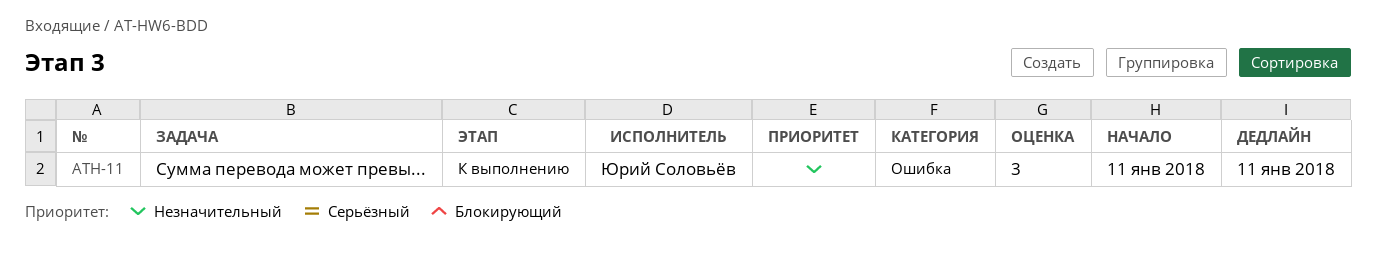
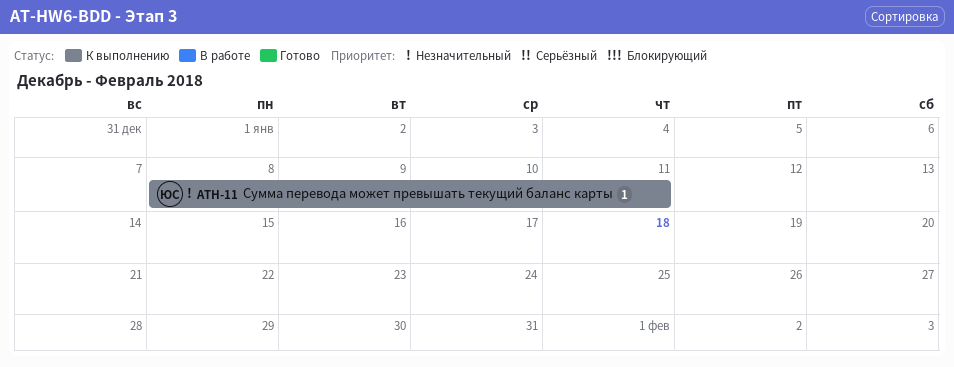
ATH-11, estimate: 3 -> 1
ATH-11, start: Jan 11 -> Jan 8

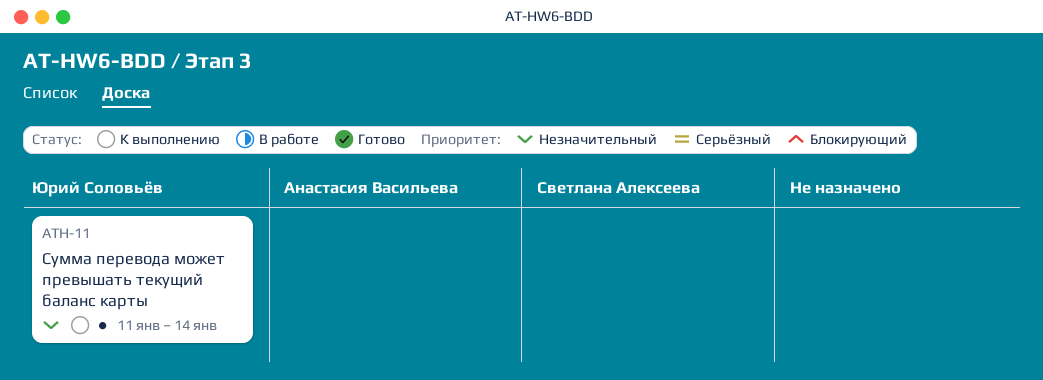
ATH-11, start: Jan 8 -> Jan 11
ATH-11, due: Jan 11 -> Jan 14

